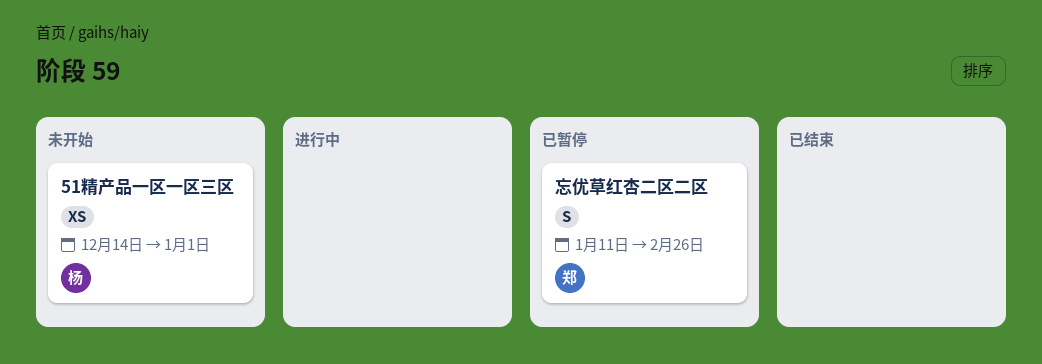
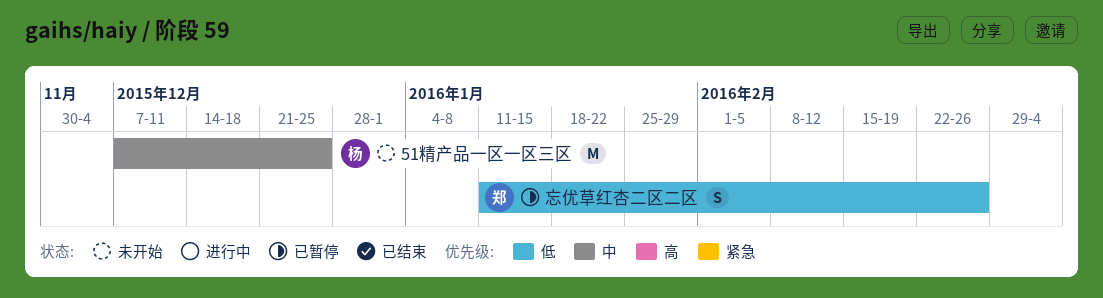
51精产品一区一区三区, estimate: XS -> M
51精产品一区一区三区, start: Dec 14 -> Dec 7
51精产品一区一区三区, due: Jan 1 -> Dec 25

